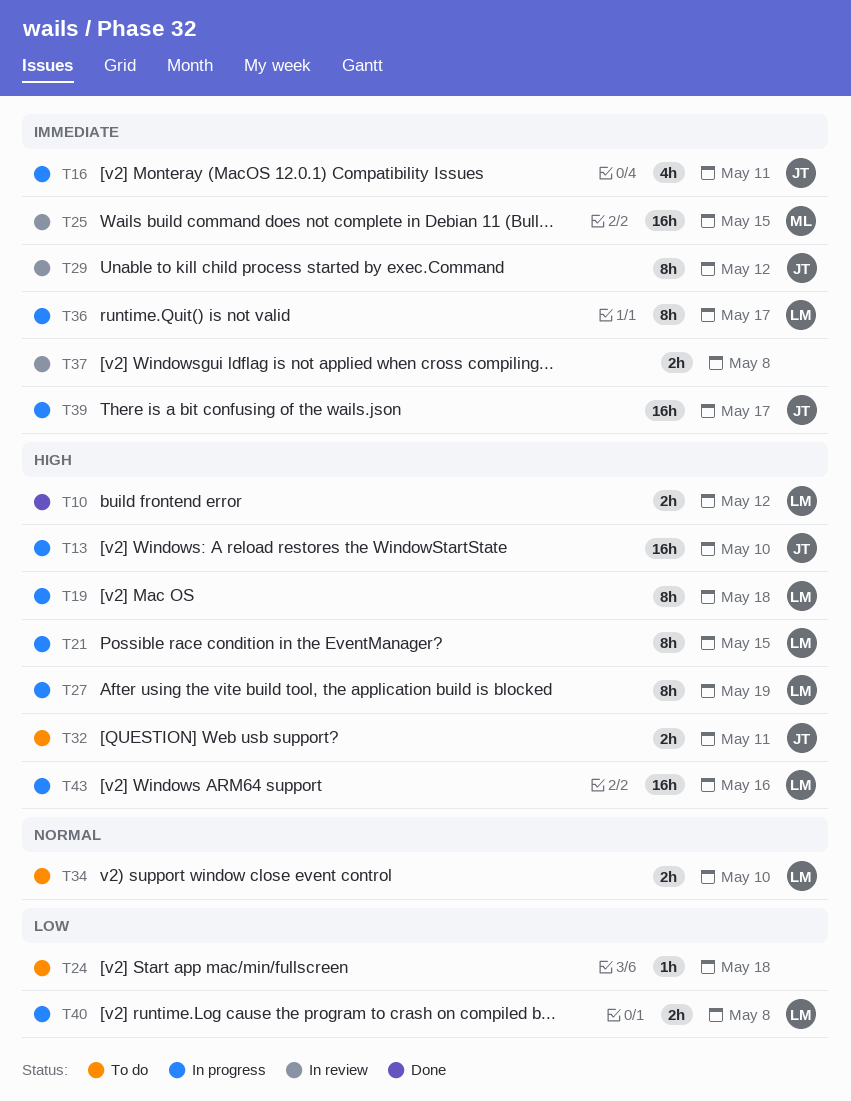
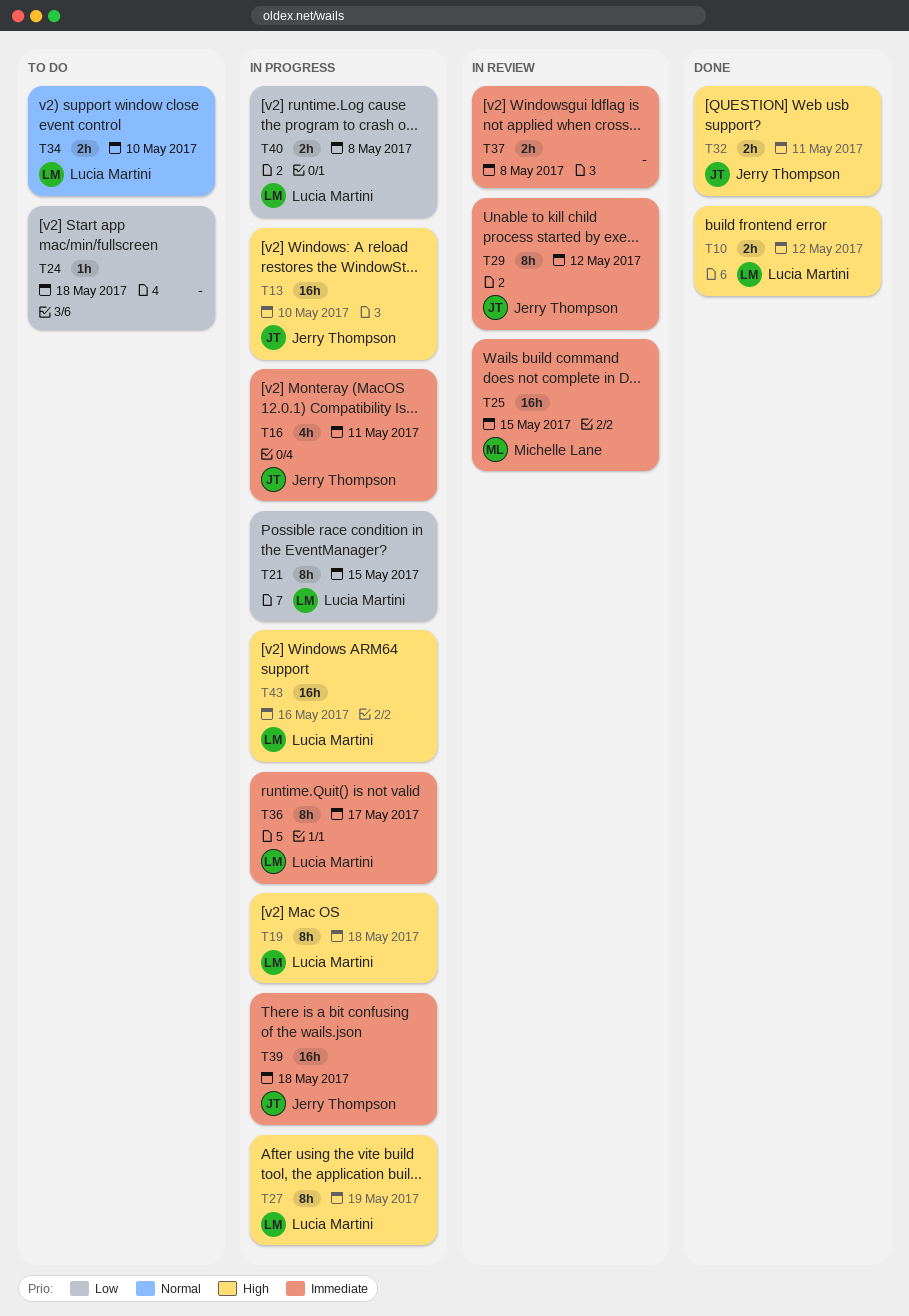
T21, priority: High -> Low
T32, status: To do -> Done
T39, due: May 17 -> May 18

